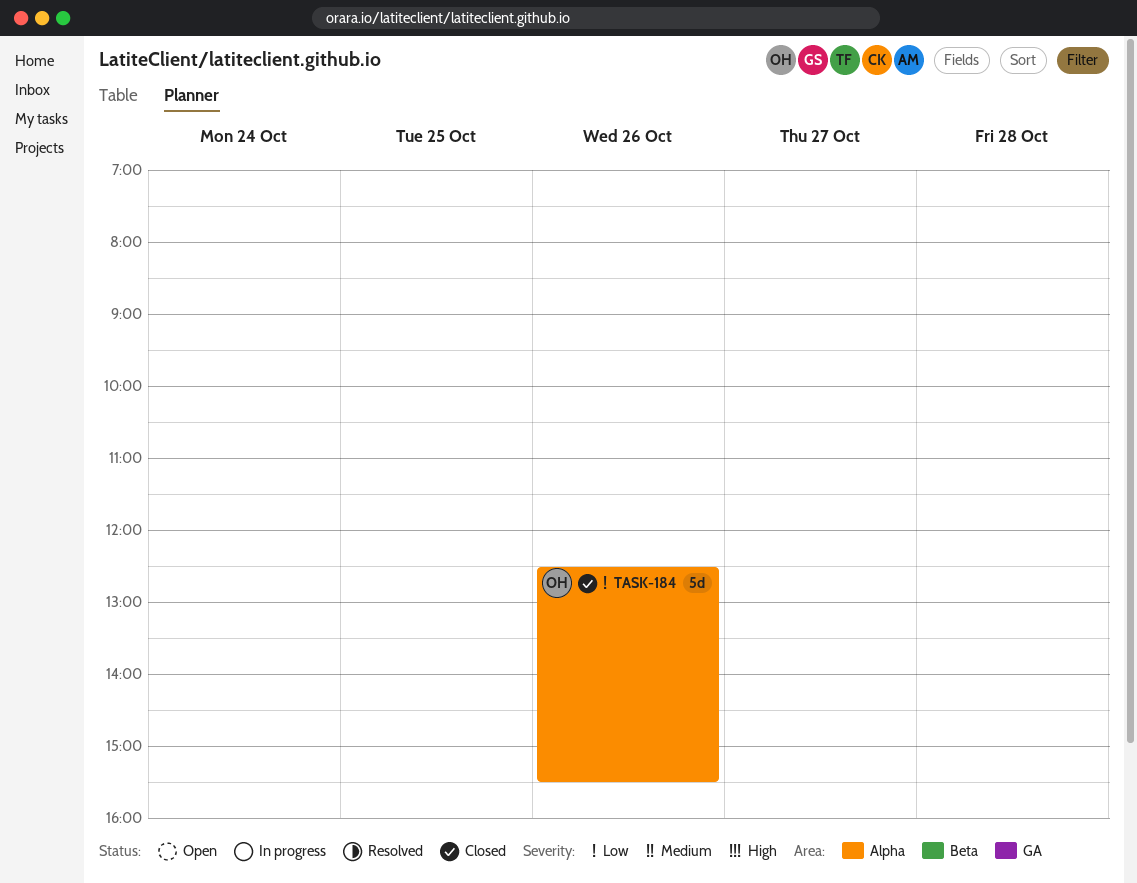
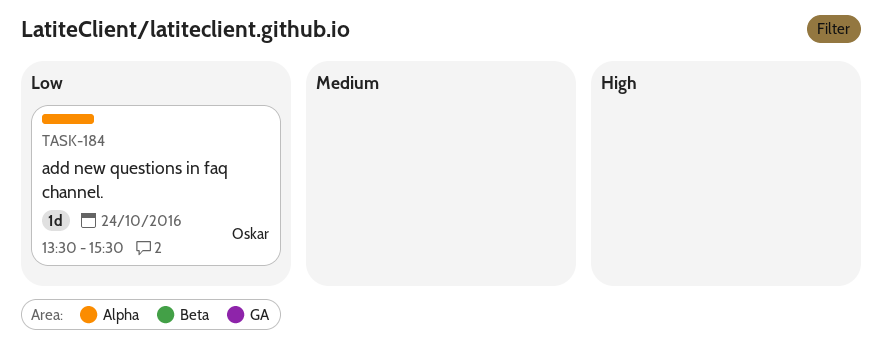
TASK-184, estimate: 5d -> 1d
TASK-184, day: Oct 26 -> Oct 24
TASK-184, begins: 12:30 -> 13:30

